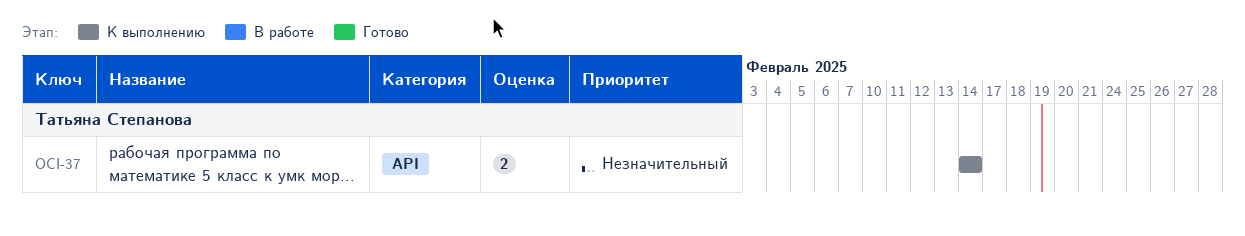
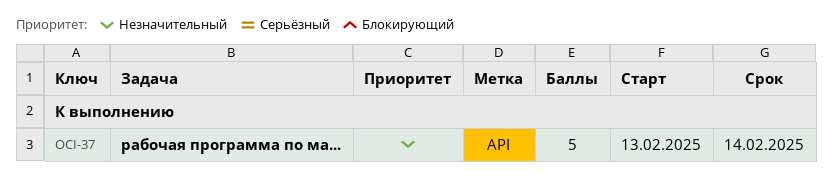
OCI-37, estimate: 2 -> 5
OCI-37, start: Feb 14 -> Feb 13

